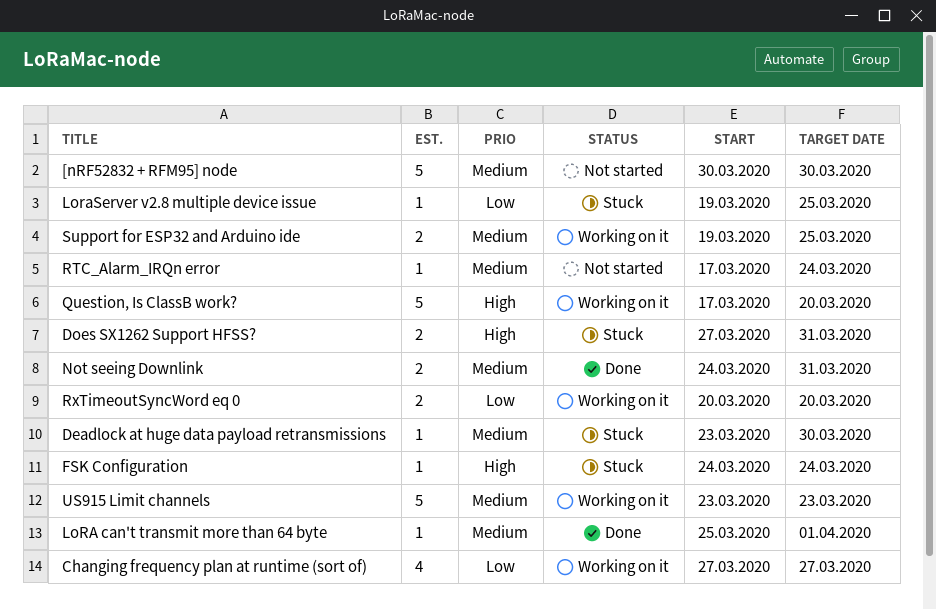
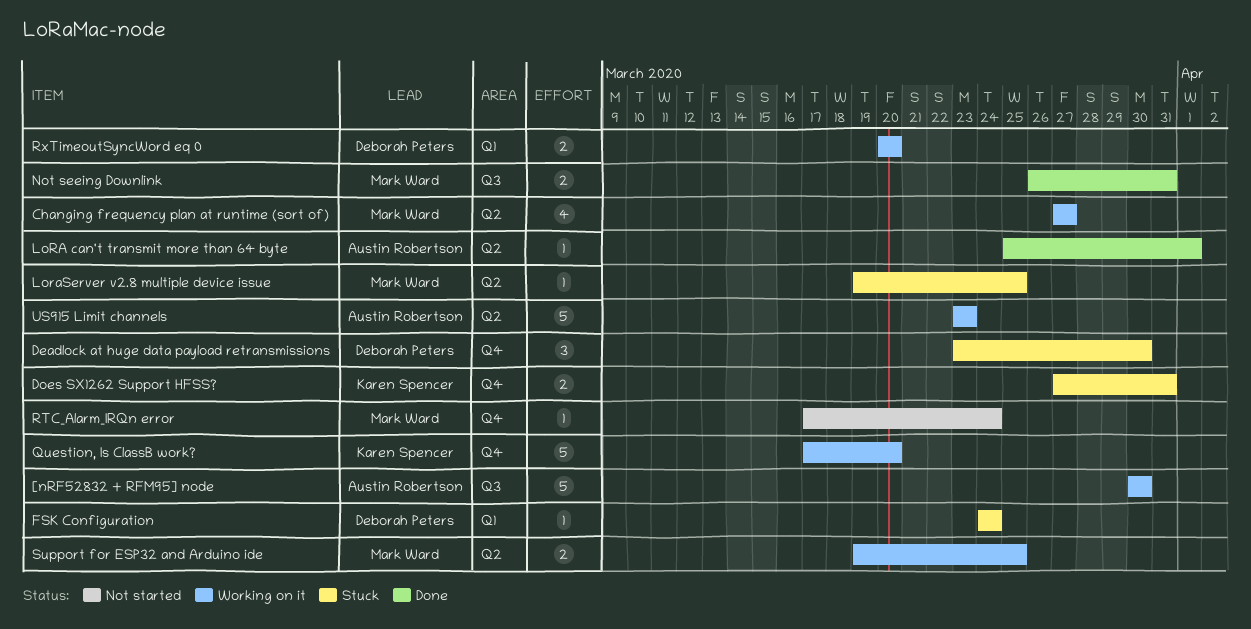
[nRF52832 + RFM95] node, status: Not started -> Working on it
Deadlock at huge data payload retransmissions, estimate: 1 -> 3
Not seeing Downlink, start: Mar 24 -> Mar 26

